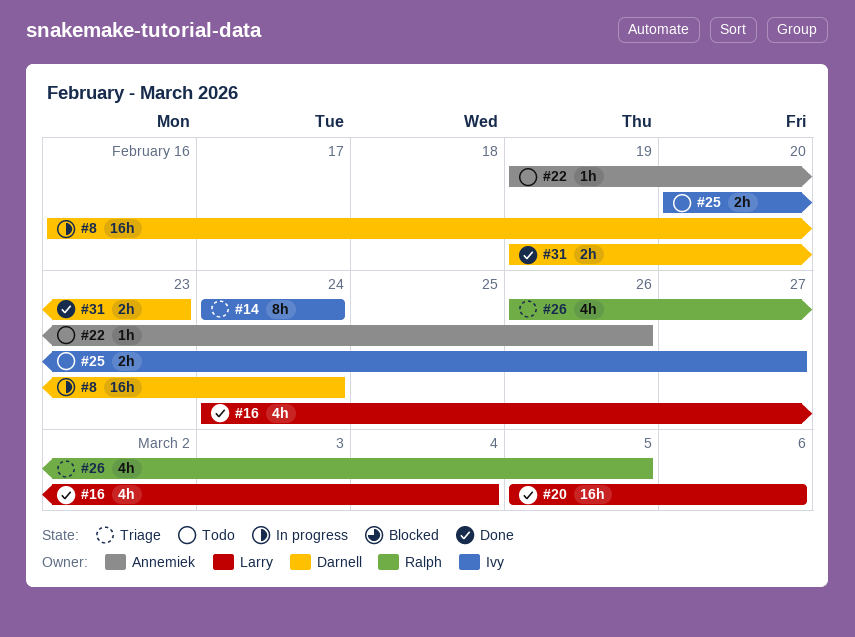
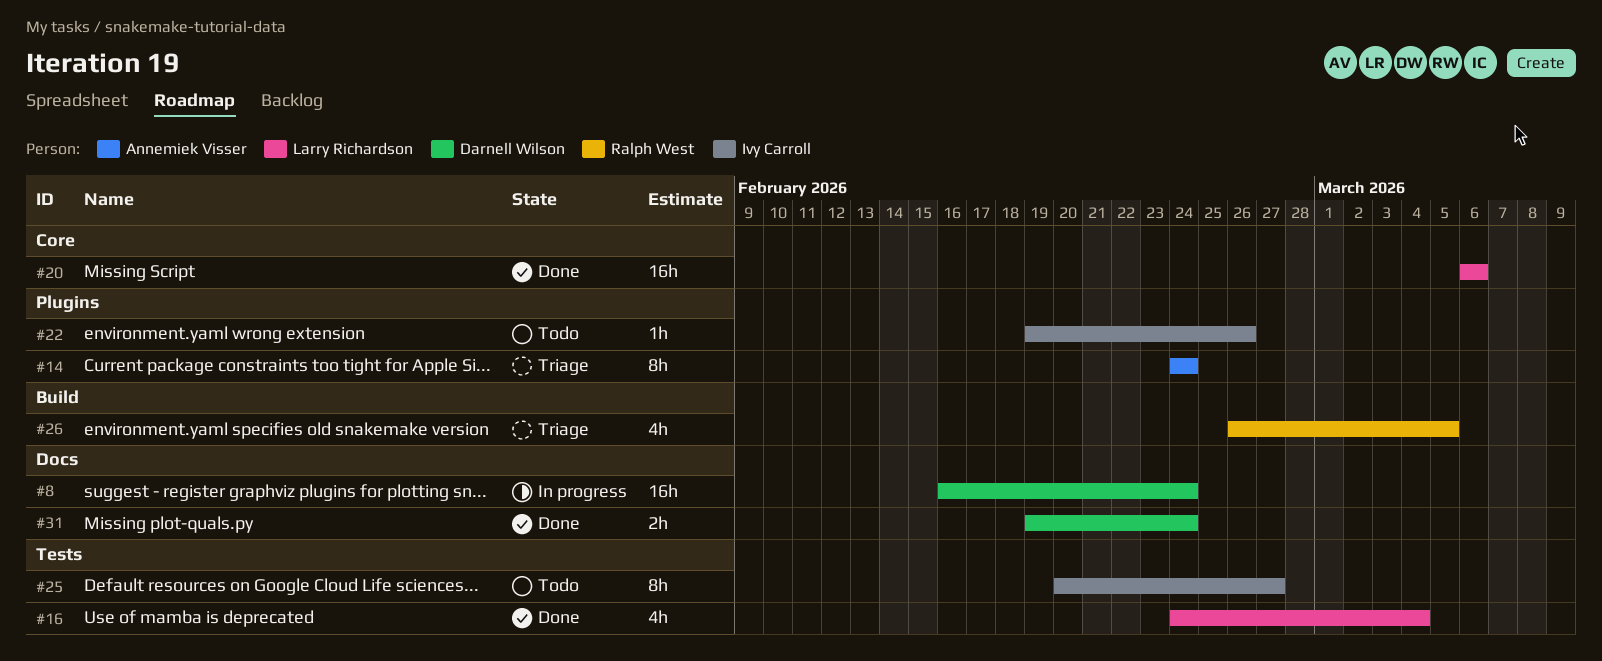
#14, owner: Ivy Carroll -> Annemiek Visser
#20, start: Mar 5 -> Mar 6
#22, owner: Annemiek Visser -> Ivy Carroll
#25, estimate: 2h -> 8h
#31, due: Feb 23 -> Feb 24

